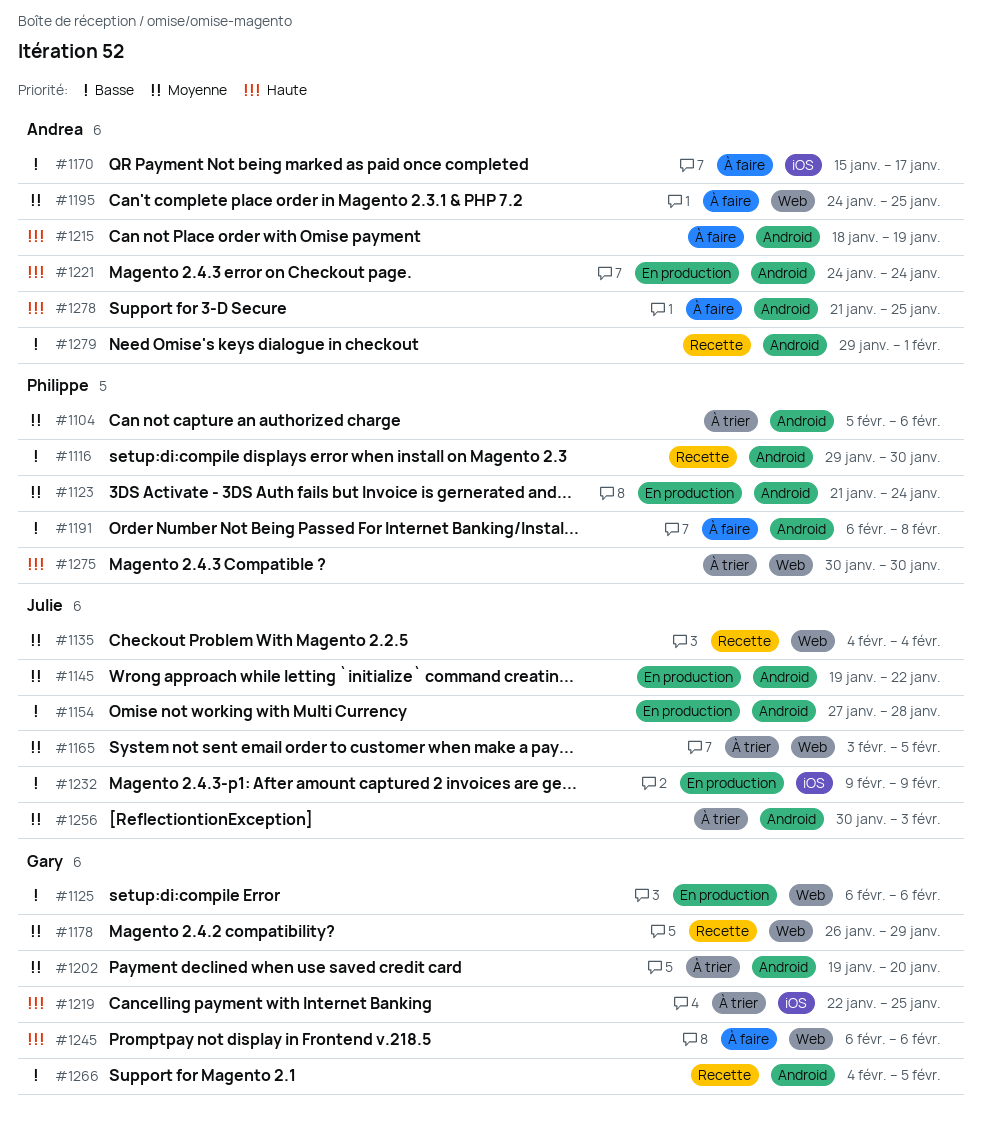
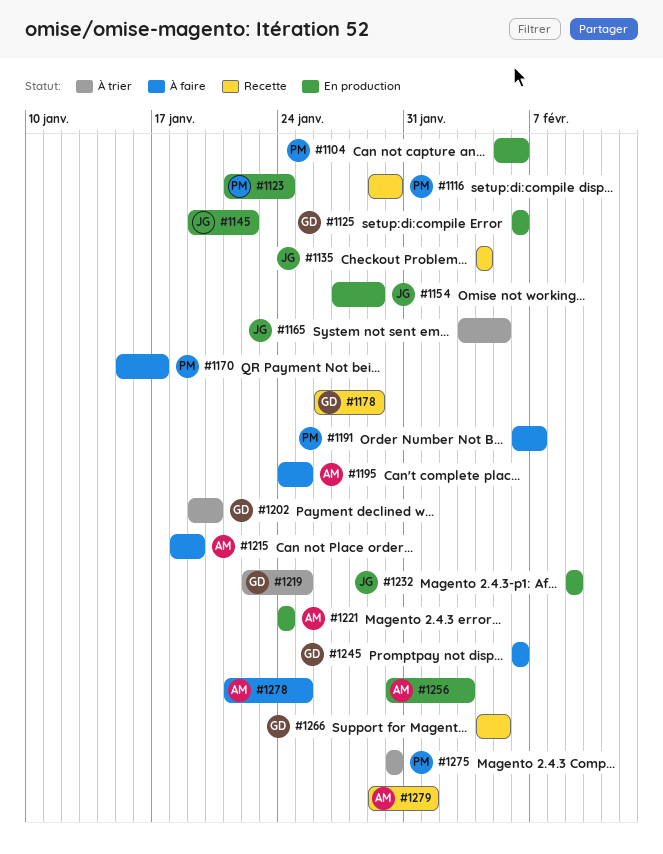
#1104, status: À trier -> En production
#1154, due: Jan 28 -> Jan 29
#1170, owner: Andrea -> Philippe
#1191, due: Feb 8 -> Feb 7
#1256, status: À trier -> En production
#1256, owner: Julie -> Andrea

